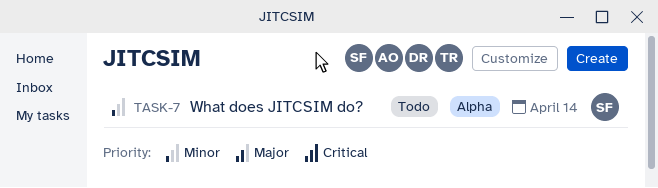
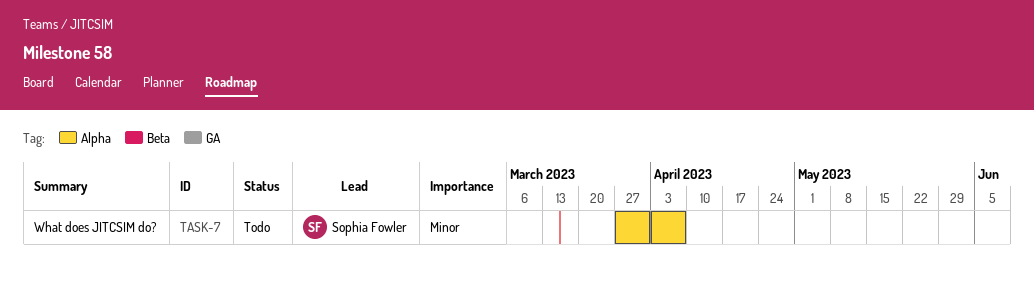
TASK-7, due: Apr 14 -> Apr 7

